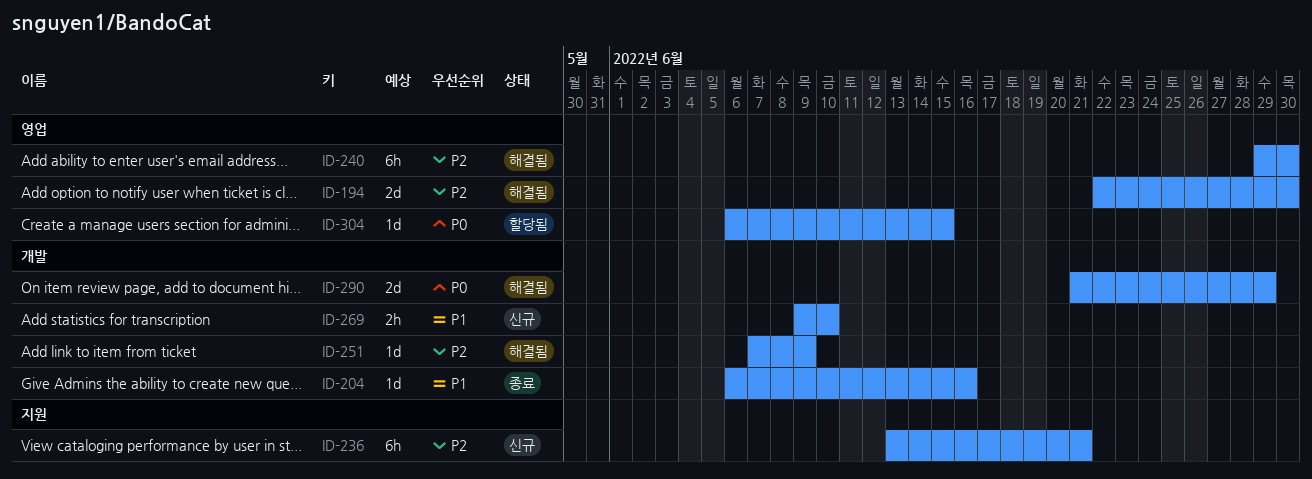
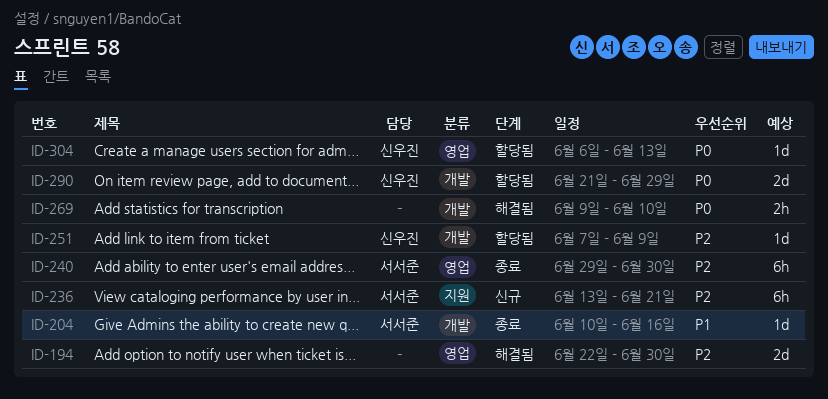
ID-204, start: Jun 6 -> Jun 10
ID-240, status: 해결됨 -> 종료
ID-251, status: 해결됨 -> 할당됨
ID-269, status: 신규 -> 해결됨
ID-269, priority: P1 -> P0
ID-290, status: 해결됨 -> 할당됨
ID-304, due: Jun 15 -> Jun 13

